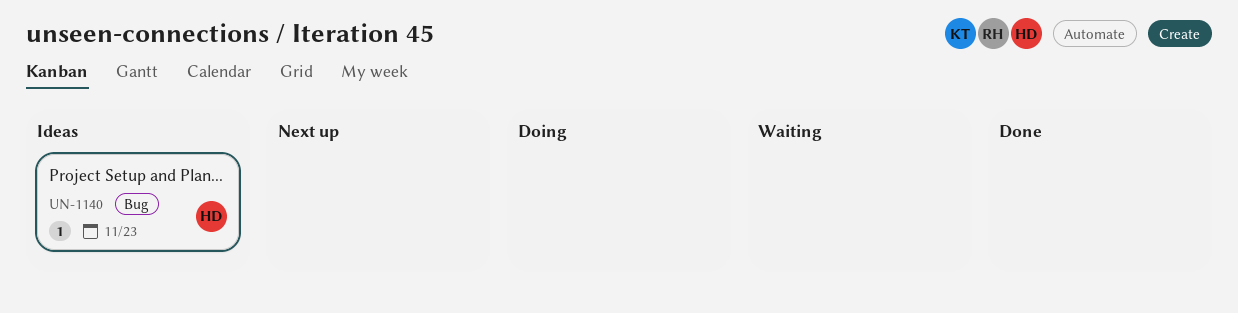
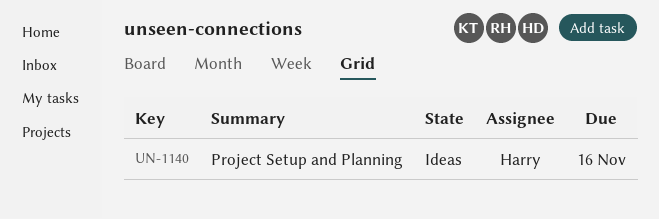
UN-1140, due: Nov 23 -> Nov 16

